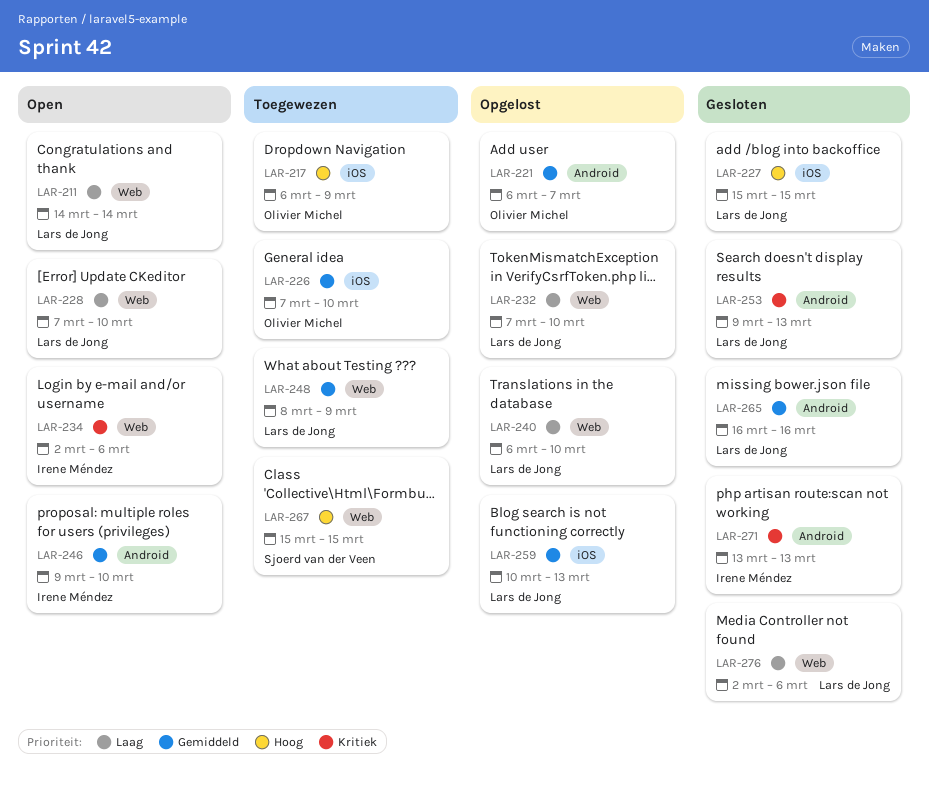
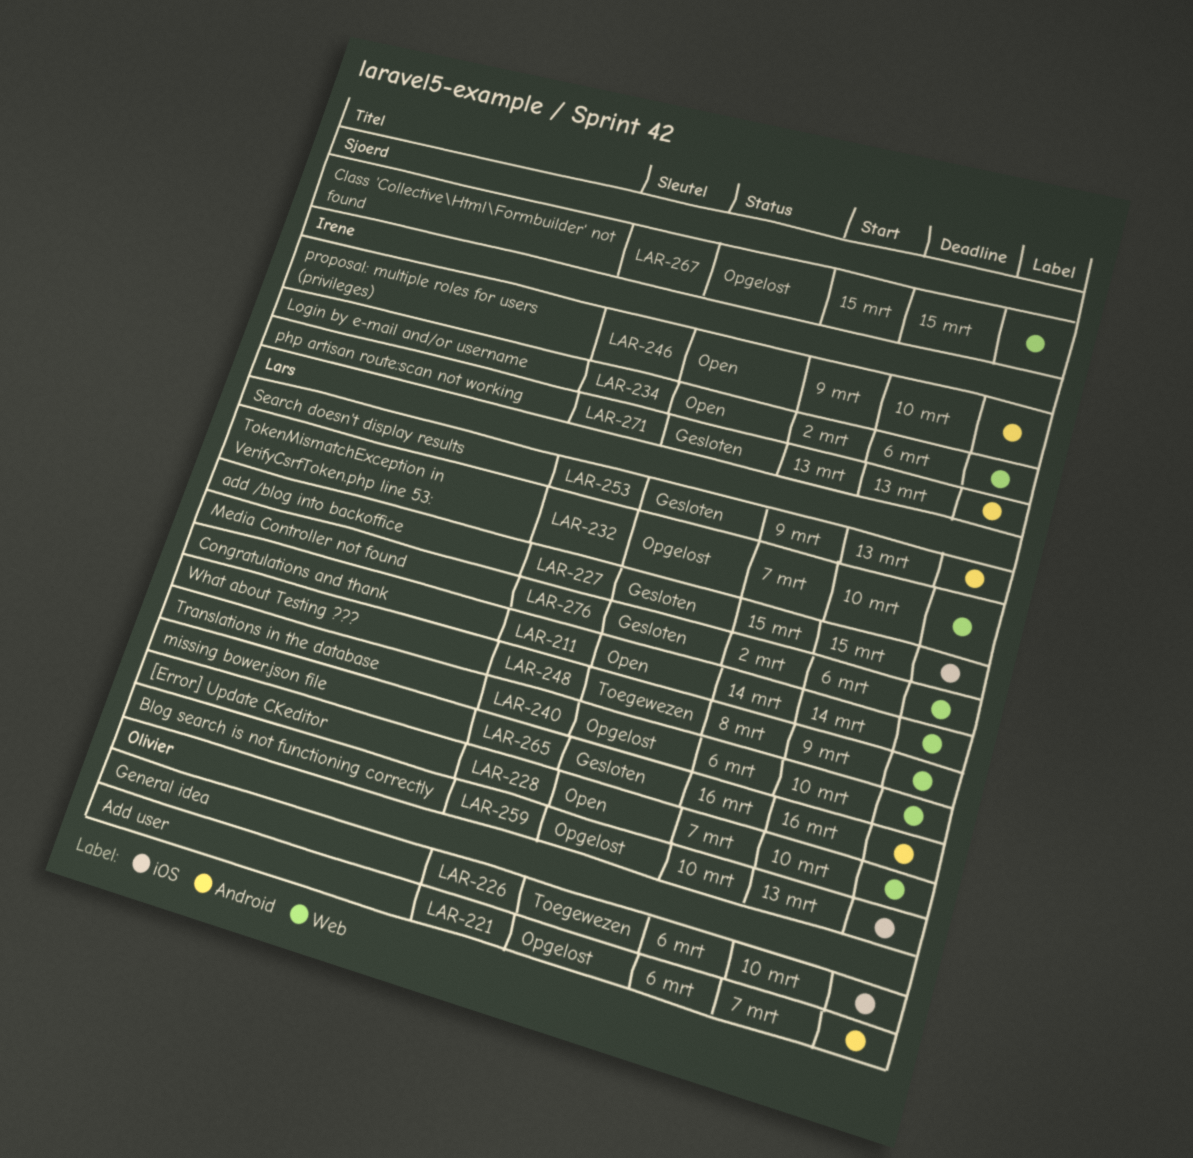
LAR-217: present -> none
LAR-226, start: Mar 7 -> Mar 6
LAR-267, status: Toegewezen -> Opgelost

